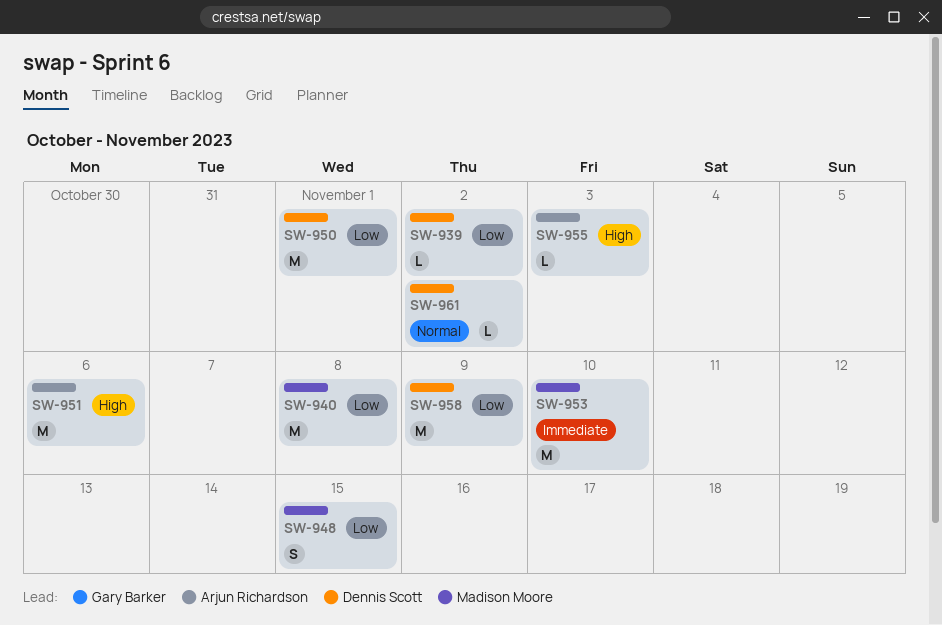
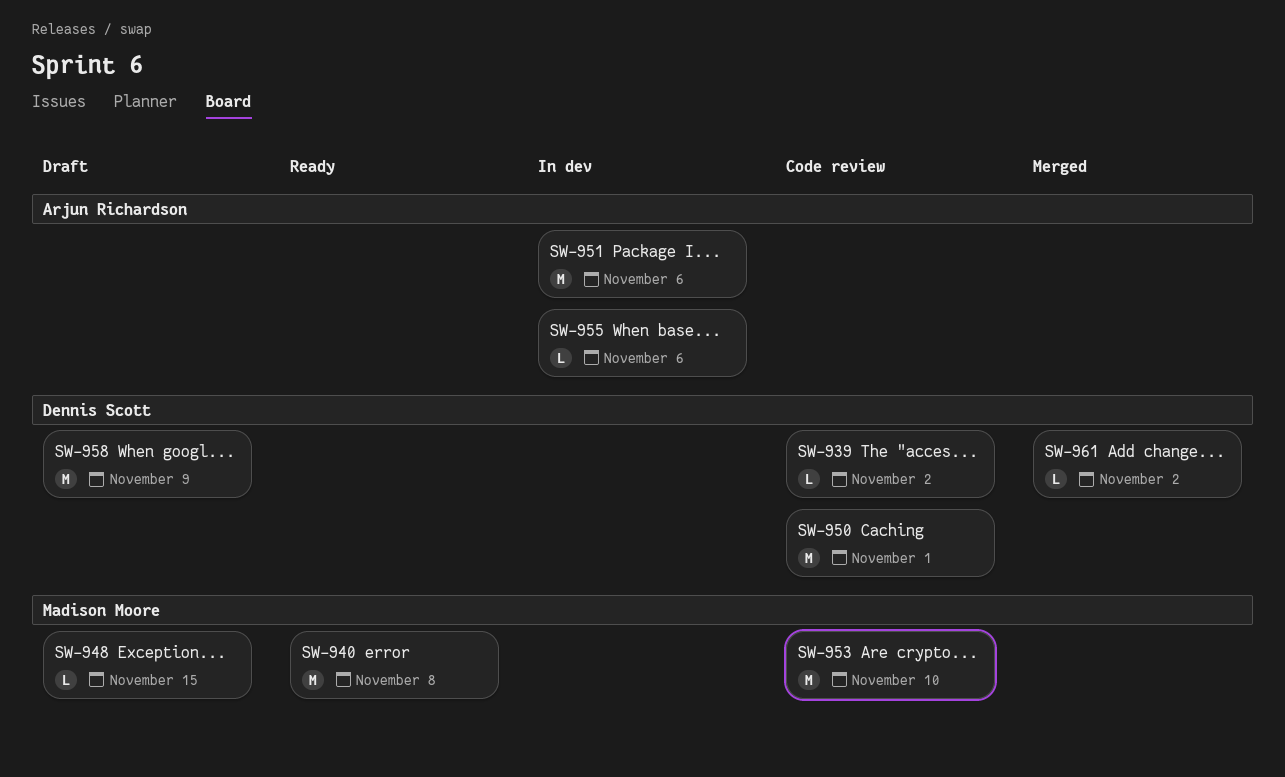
SW-948, estimate: S -> L
SW-955, due: Nov 3 -> Nov 6

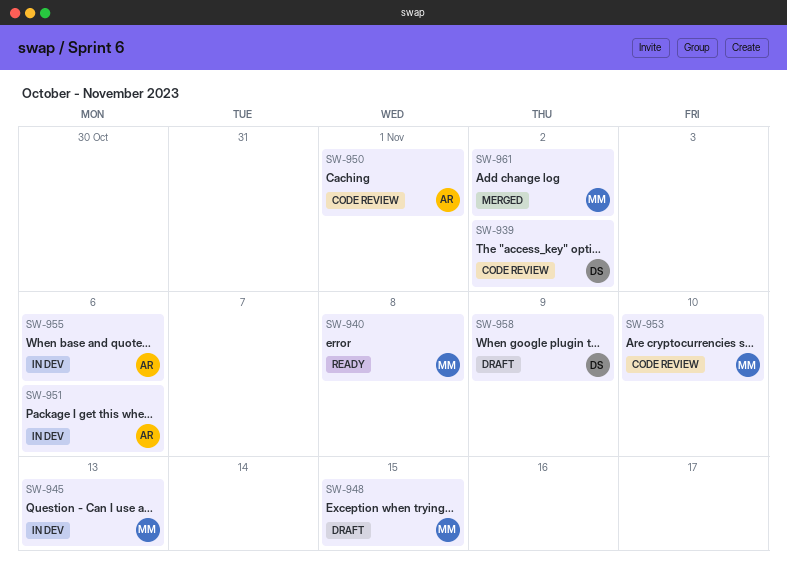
SW-945: none -> present
SW-950, owner: Dennis Scott -> Arjun Richardson
SW-961, owner: Dennis Scott -> Madison Moore

